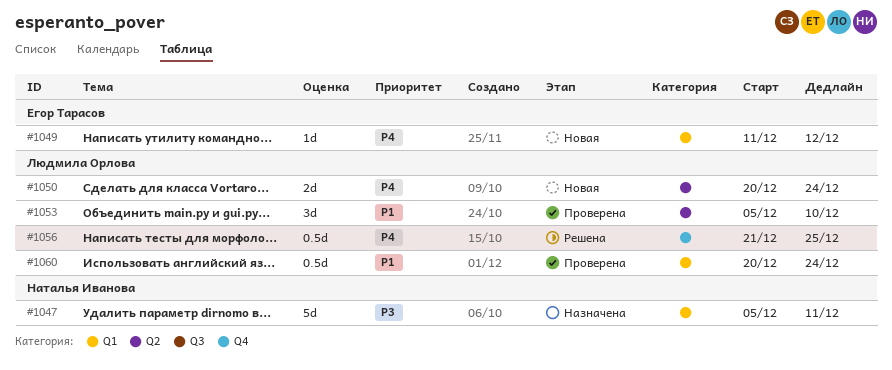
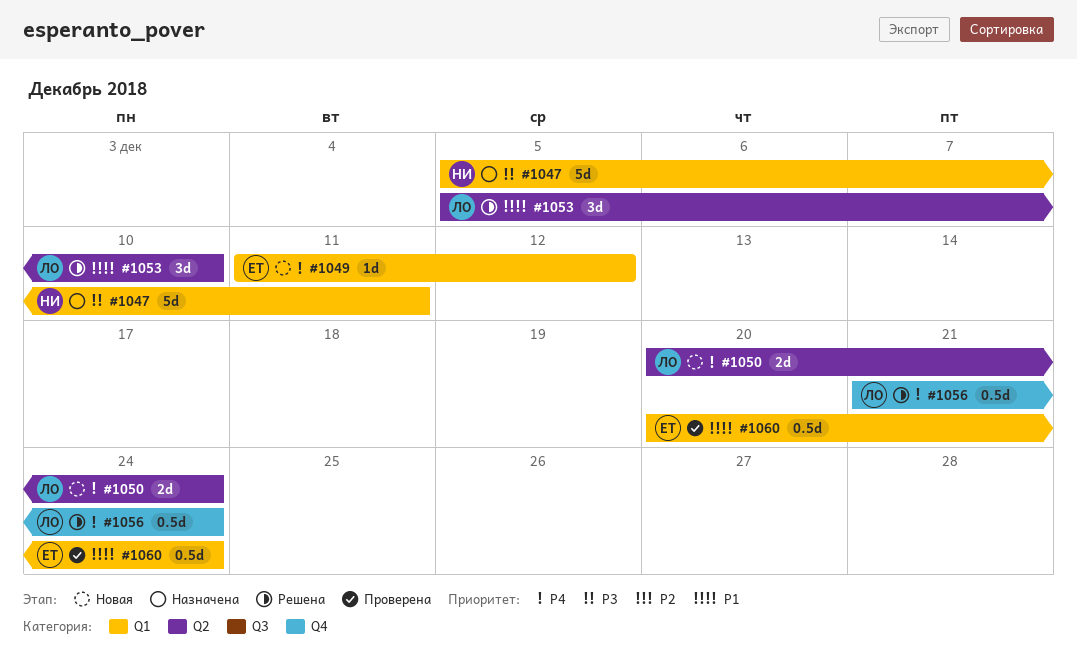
#1053, status: Проверена -> Решена
#1056, due: Dec 25 -> Dec 24
#1060, owner: Людмила Орлова -> Егор Тарасов

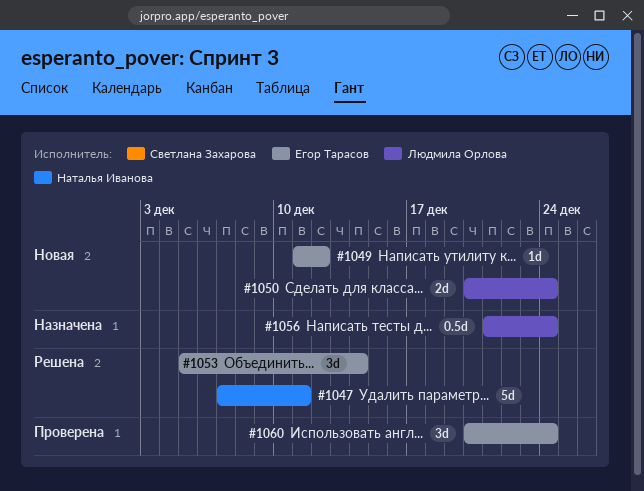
#1047, status: Назначена -> Решена
#1047, start: Dec 5 -> Dec 7
#1053, owner: Людмила Орлова -> Егор Тарасов
#1053, due: Dec 10 -> Dec 14
#1056, status: Решена -> Назначена
#1060, estimate: 0.5d -> 3d

